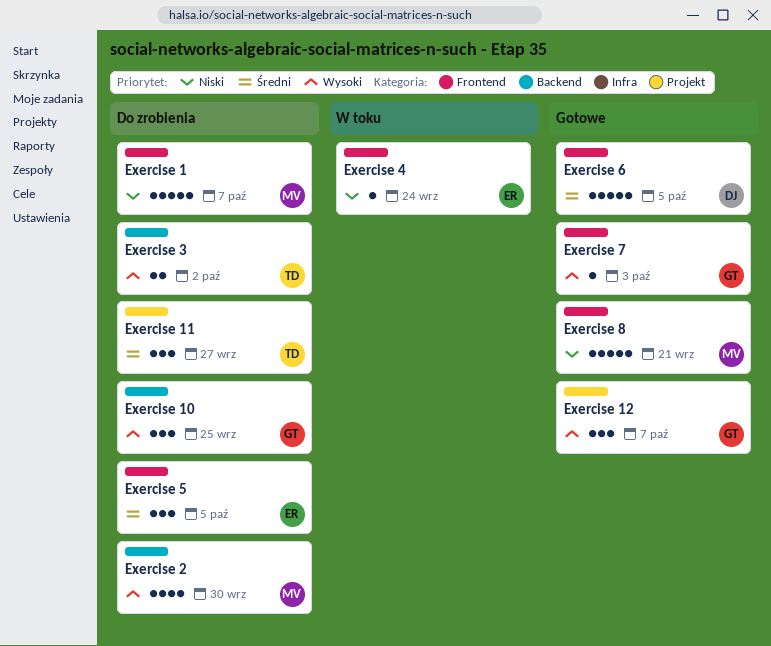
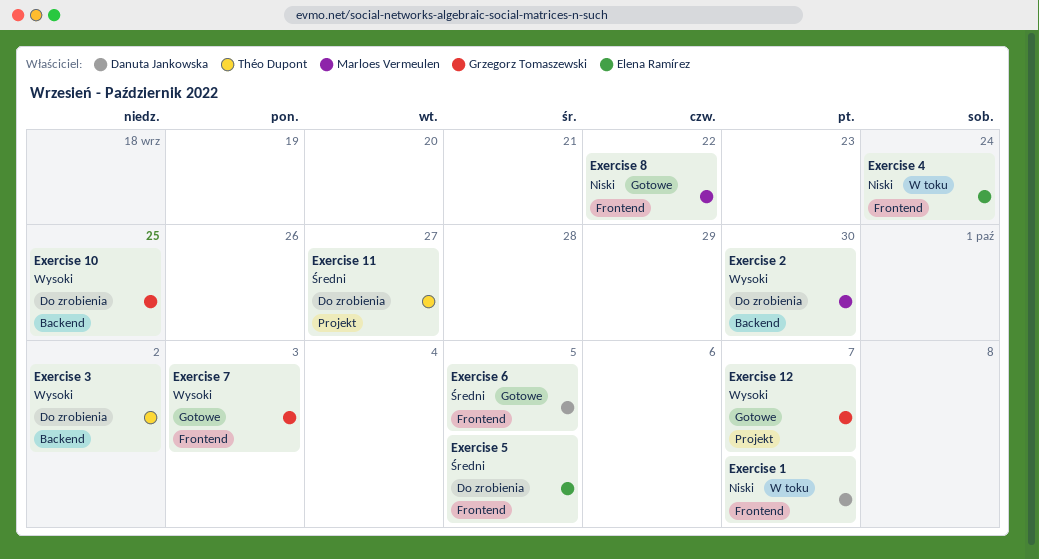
Exercise 1, status: Do zrobienia -> W toku
Exercise 1, owner: Marloes Vermeulen -> Danuta Jankowska
Exercise 8, due: Sep 21 -> Sep 22

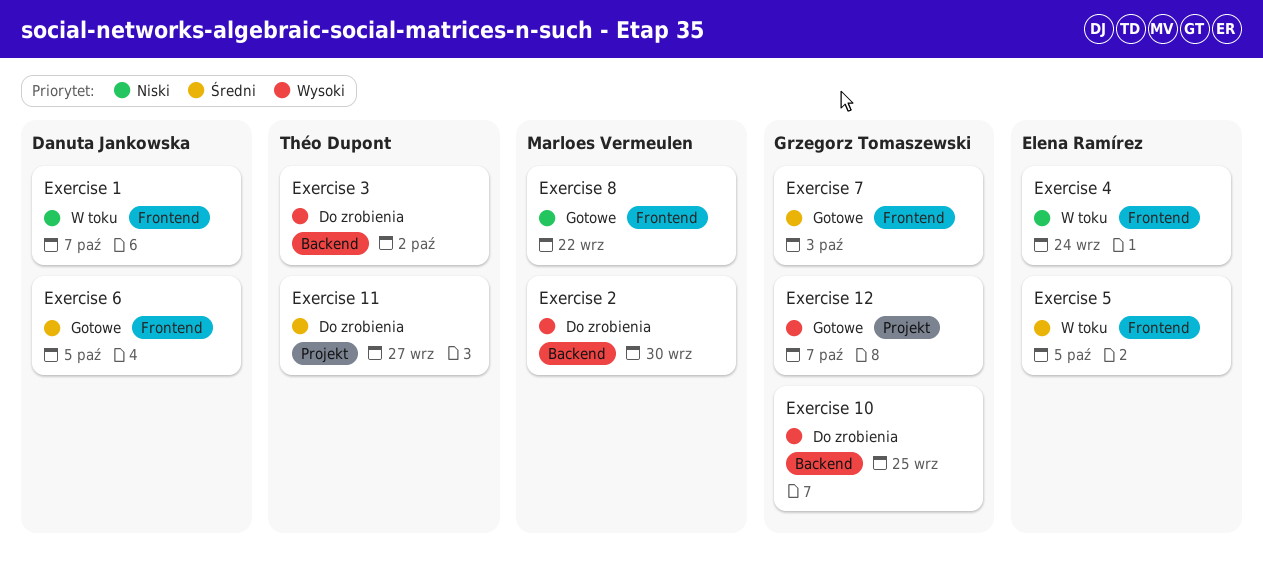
Exercise 5, status: Do zrobienia -> W toku
Exercise 7, priority: Wysoki -> Średni

